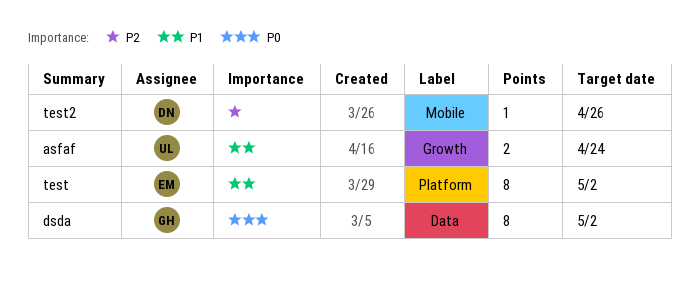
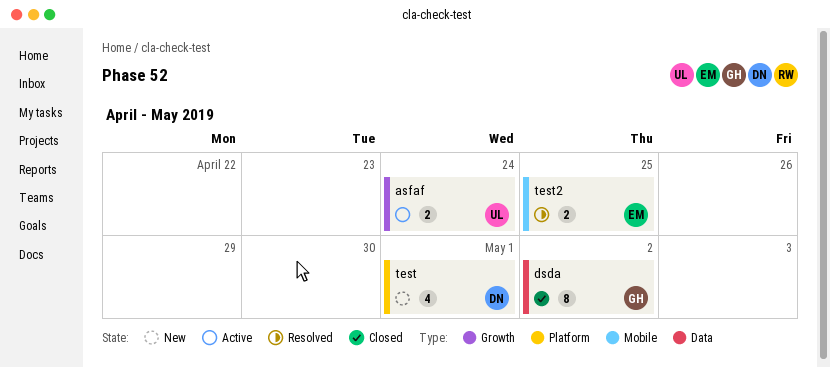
test, owner: EM -> DN
test, estimate: 8 -> 4
test, due: May 2 -> May 1
test2, owner: DN -> EM
test2, estimate: 1 -> 2
test2, due: Apr 26 -> Apr 25

